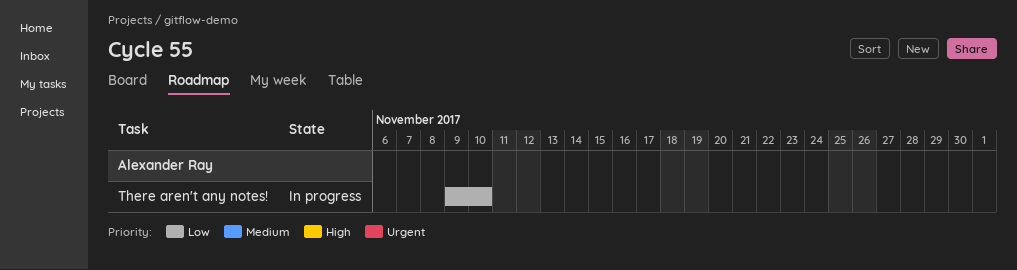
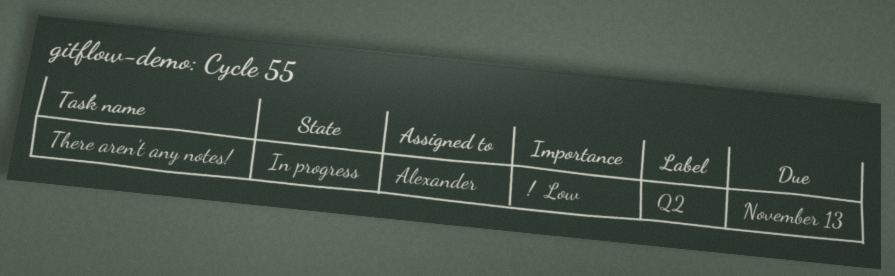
There aren't any notes!, due: Nov 10 -> Nov 13

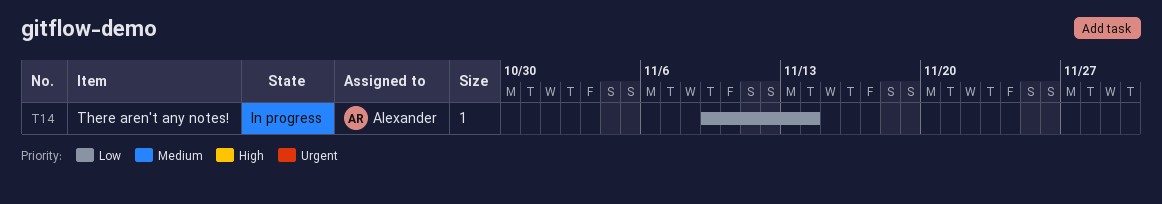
There aren't any notes!, due: Nov 13 -> Nov 14

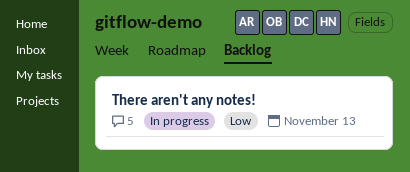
There aren't any notes!, due: Nov 14 -> Nov 13

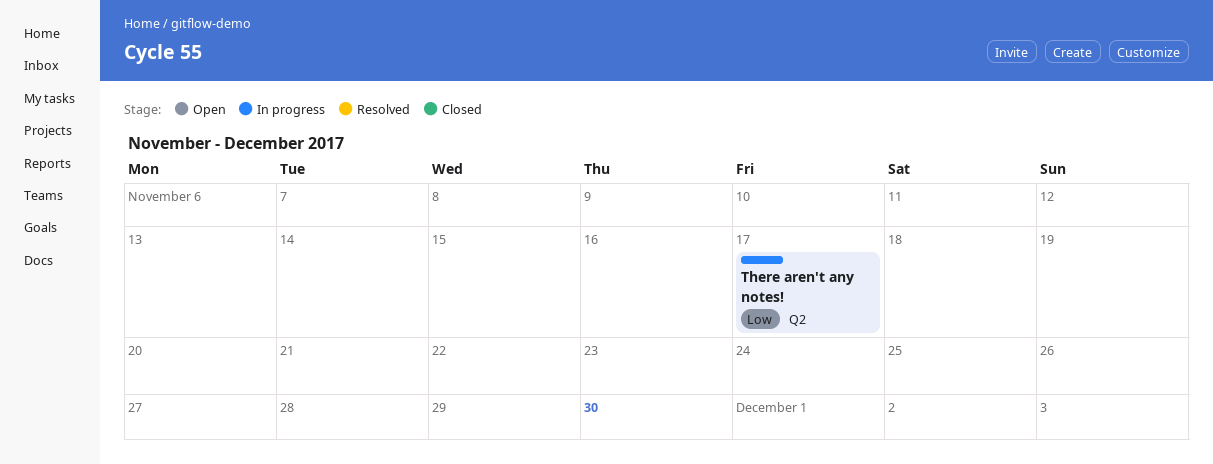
There aren't any notes!, due: Nov 13 -> Nov 17

